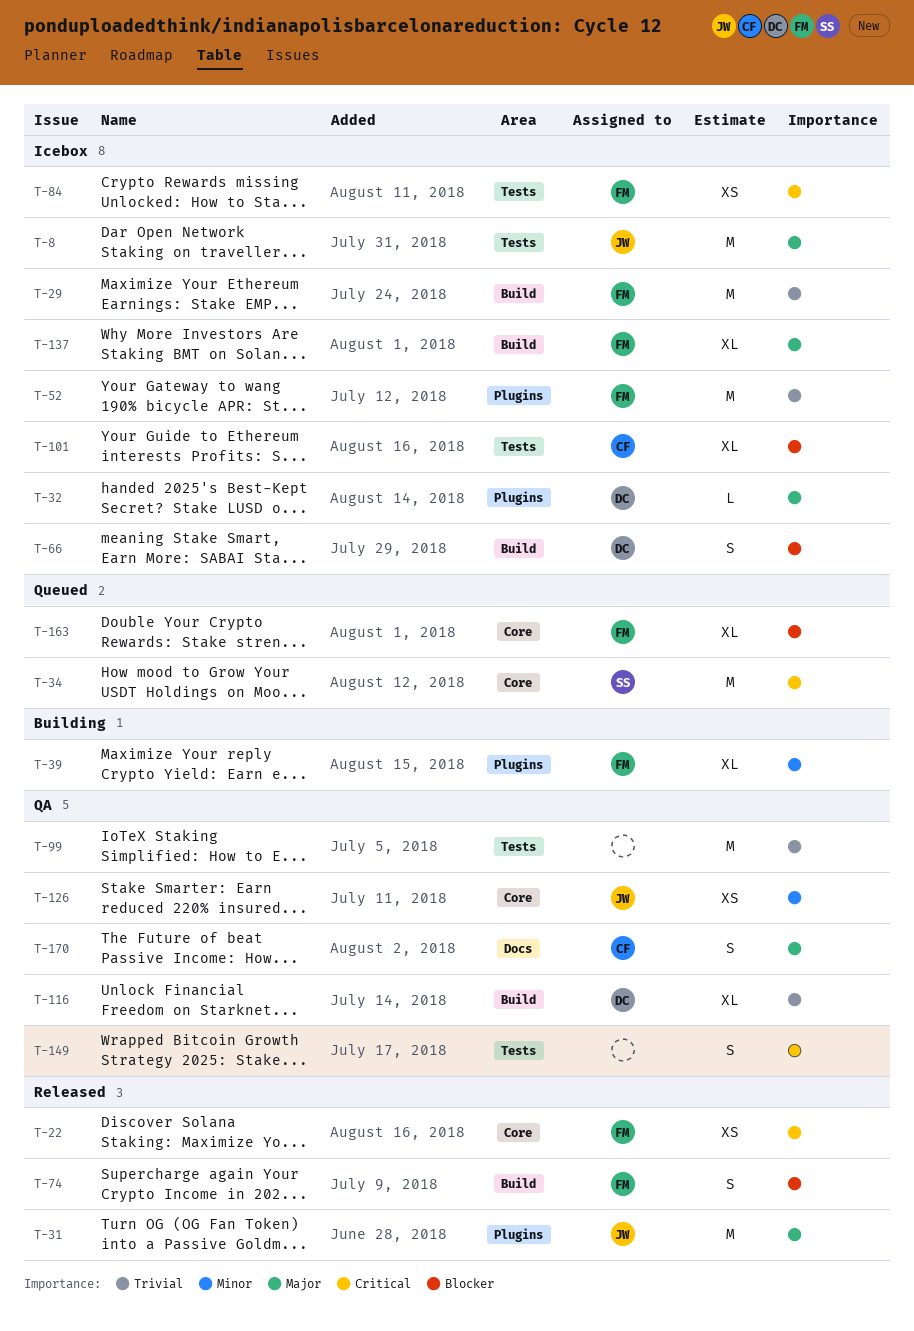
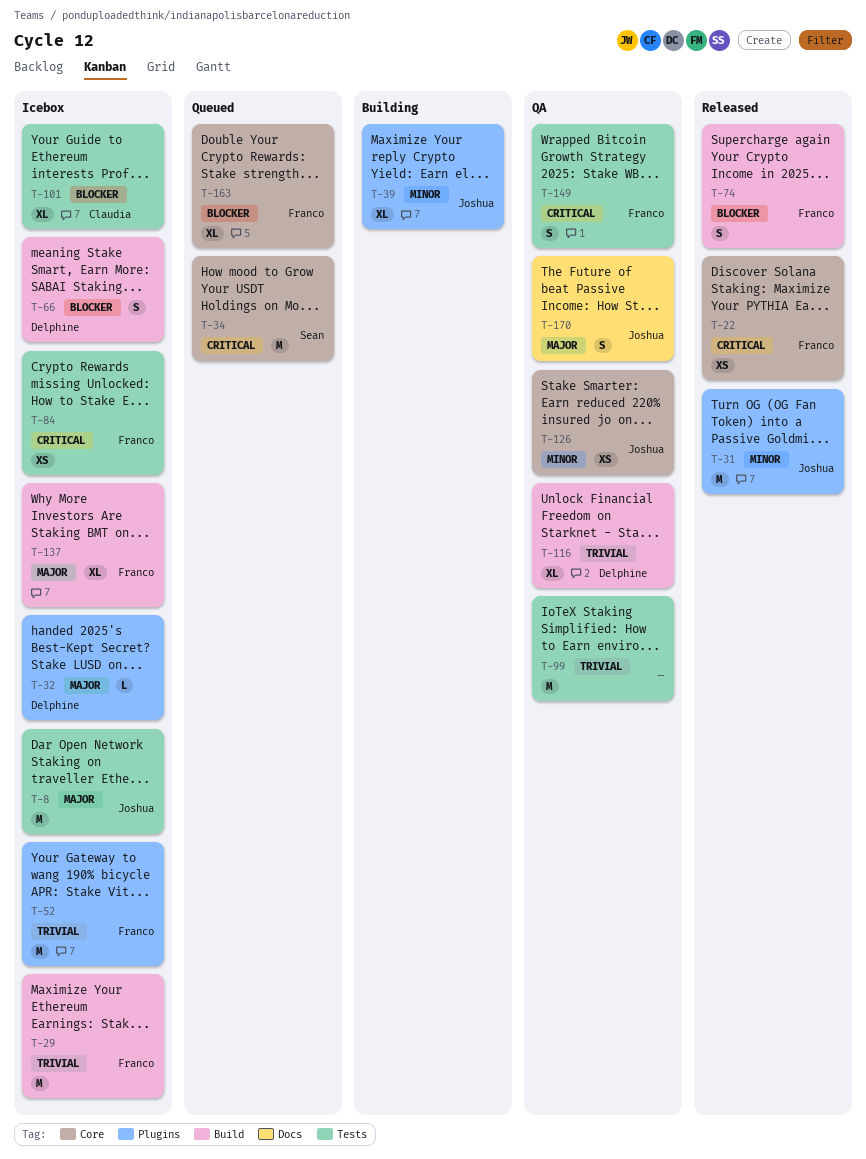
T-31, priority: Major -> Minor
T-39, owner: Franco -> Joshua
T-149, owner: none -> Franco
T-170, owner: Claudia -> Joshua

